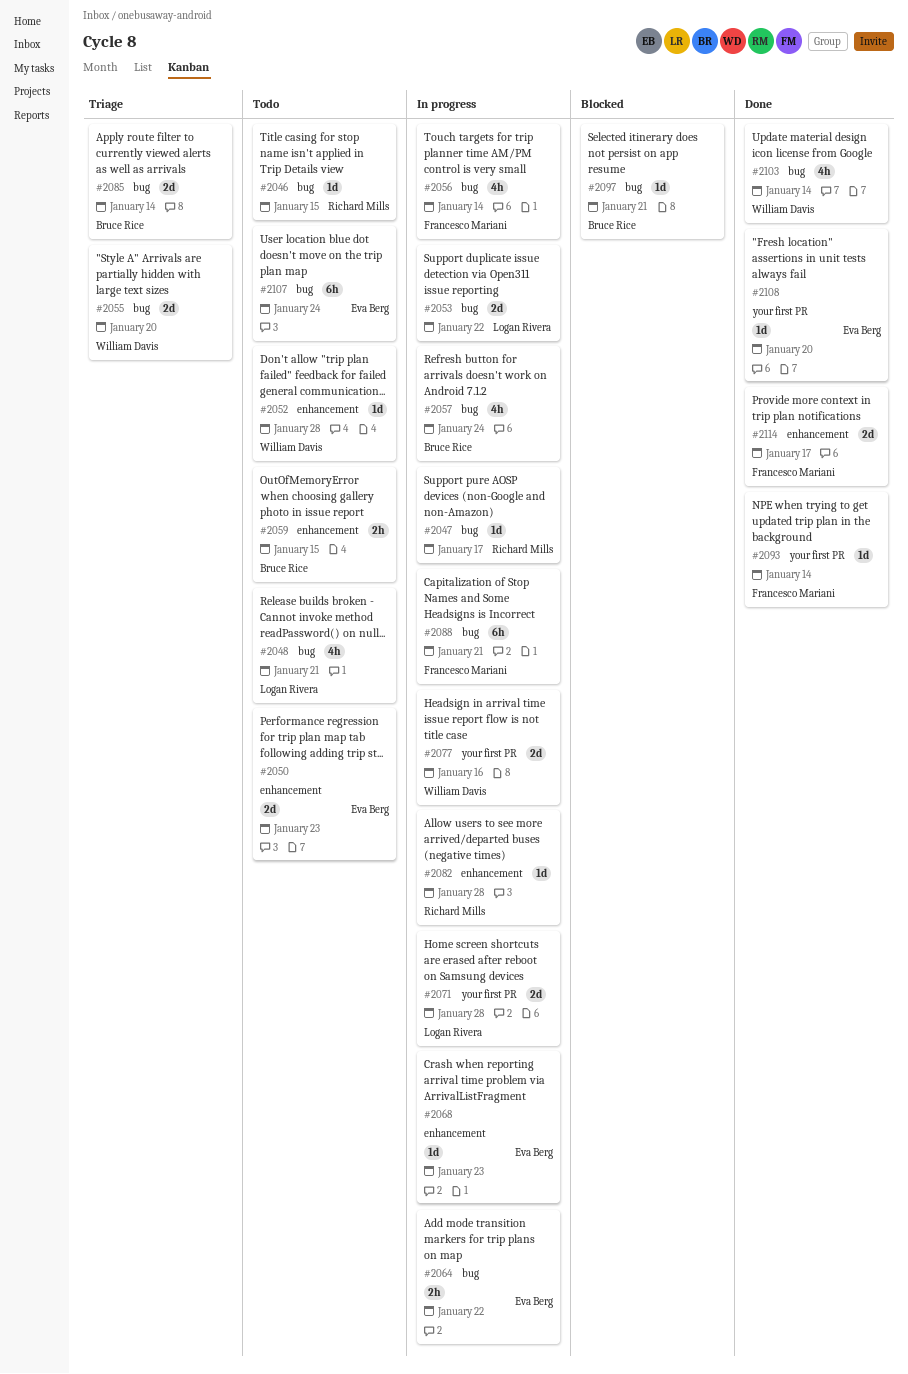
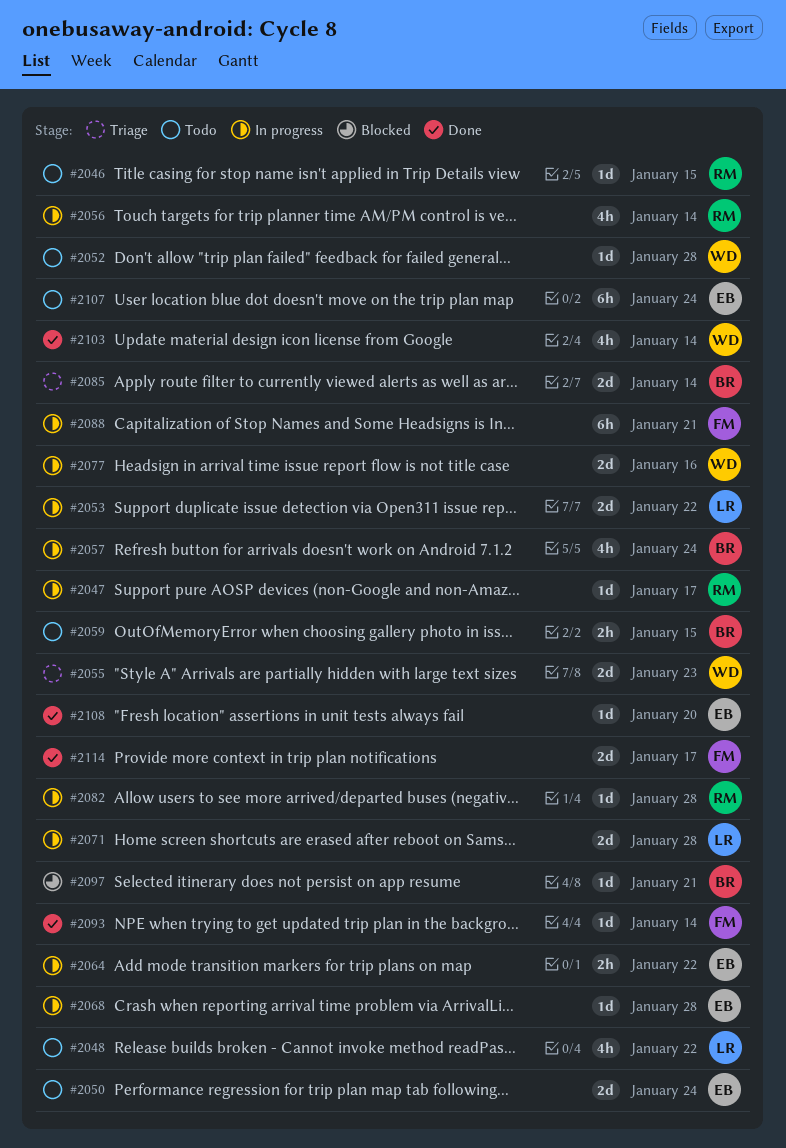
#2048, due: Jan 21 -> Jan 22
#2050, due: Jan 23 -> Jan 24
#2055, due: Jan 20 -> Jan 23
#2056, owner: Francesco Mariani -> Richard Mills
#2068, due: Jan 23 -> Jan 28

